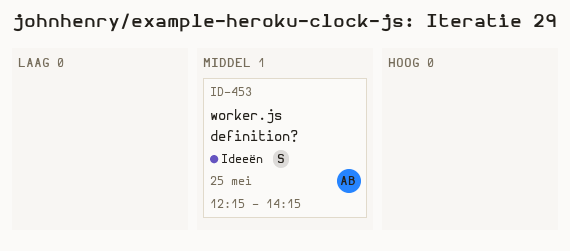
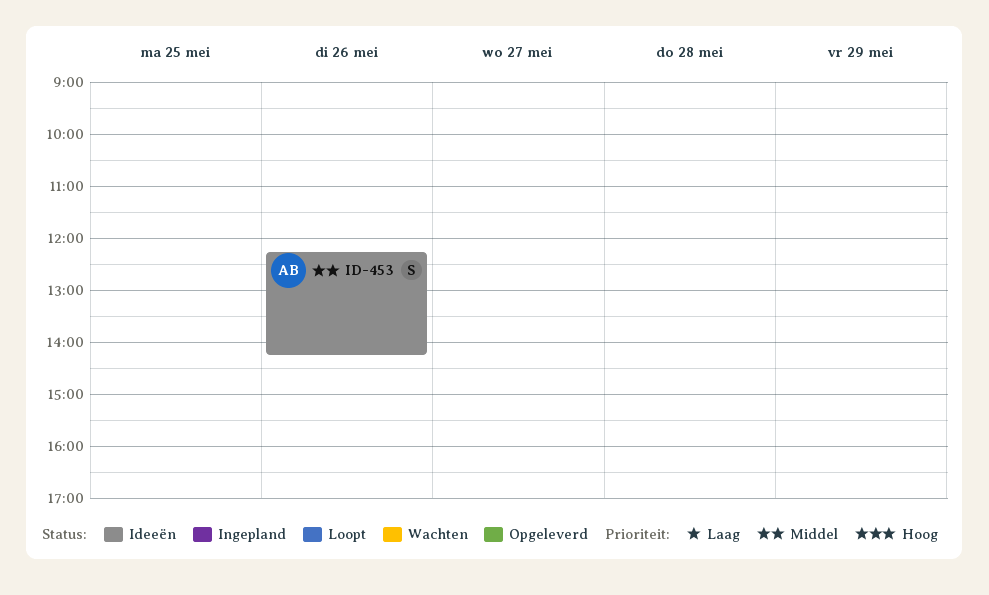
ID-453, day: May 25 -> May 26

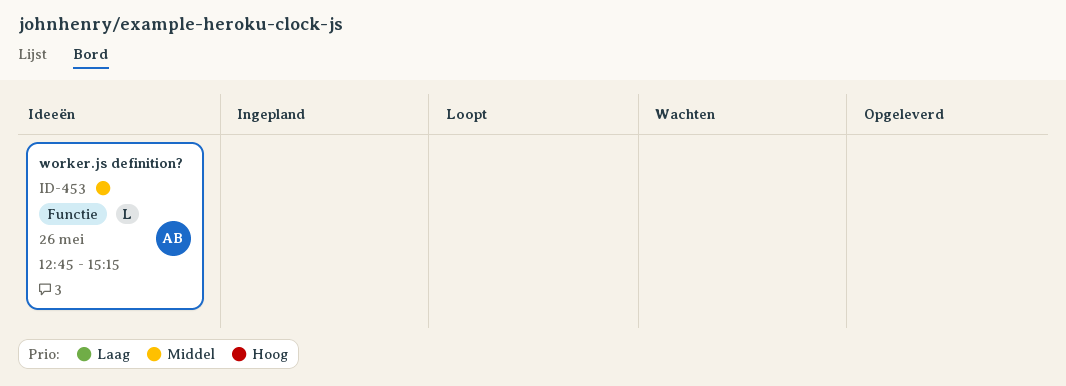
ID-453, estimate: S -> L
ID-453, begins: 12:15 -> 12:45
ID-453, ends: 14:15 -> 15:15

